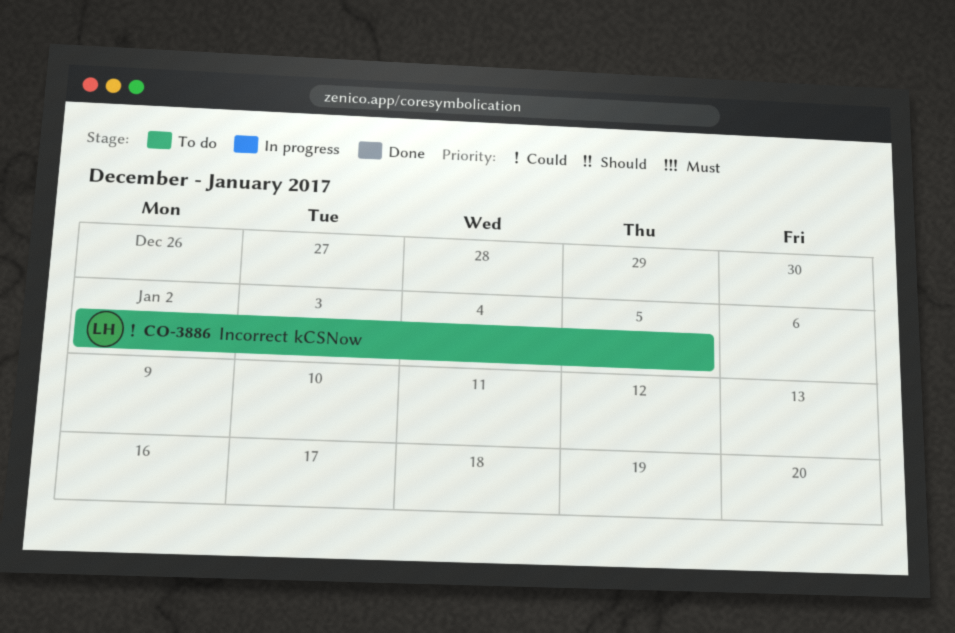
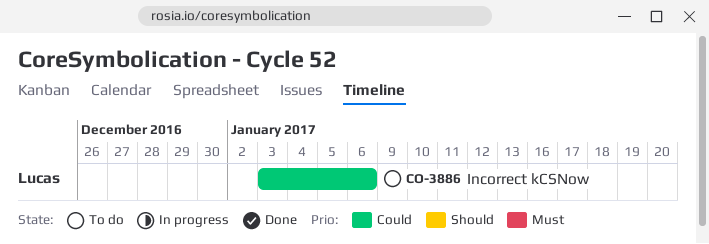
CO-3886, start: Jan 2 -> Jan 3
CO-3886, due: Jan 5 -> Jan 6

